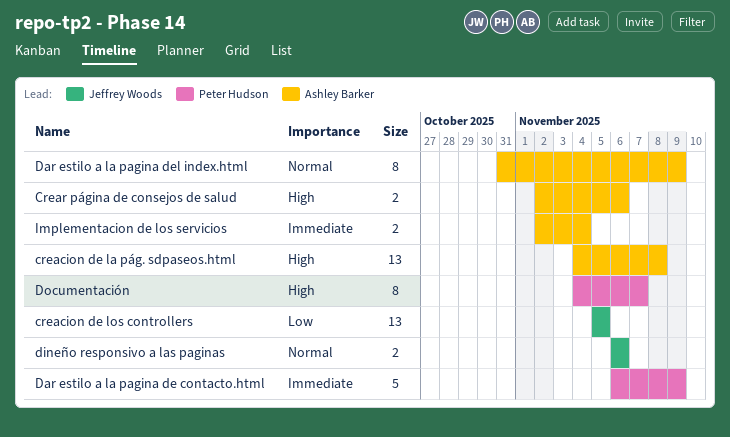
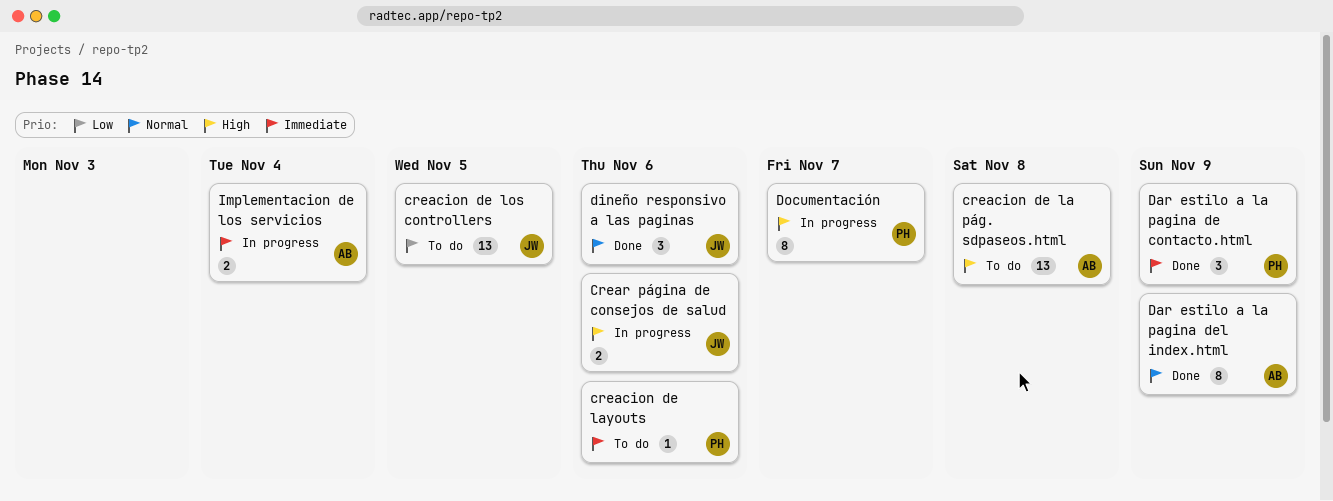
creacion de layouts: none -> present
Crear página de consejos de salud, owner: Ashley Barker -> Jeffrey Woods
Dar estilo a la pagina de contacto.html, estimate: 5 -> 3
dineño responsivo a las paginas, estimate: 2 -> 3

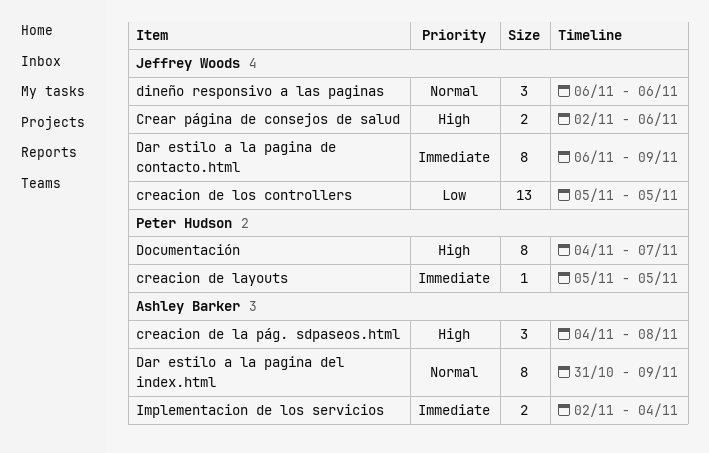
creacion de la pág. sdpaseos.html, estimate: 13 -> 3
creacion de layouts, due: Nov 6 -> Nov 5
Dar estilo a la pagina de contacto.html, owner: Peter Hudson -> Jeffrey Woods
Dar estilo a la pagina de contacto.html, estimate: 3 -> 8

